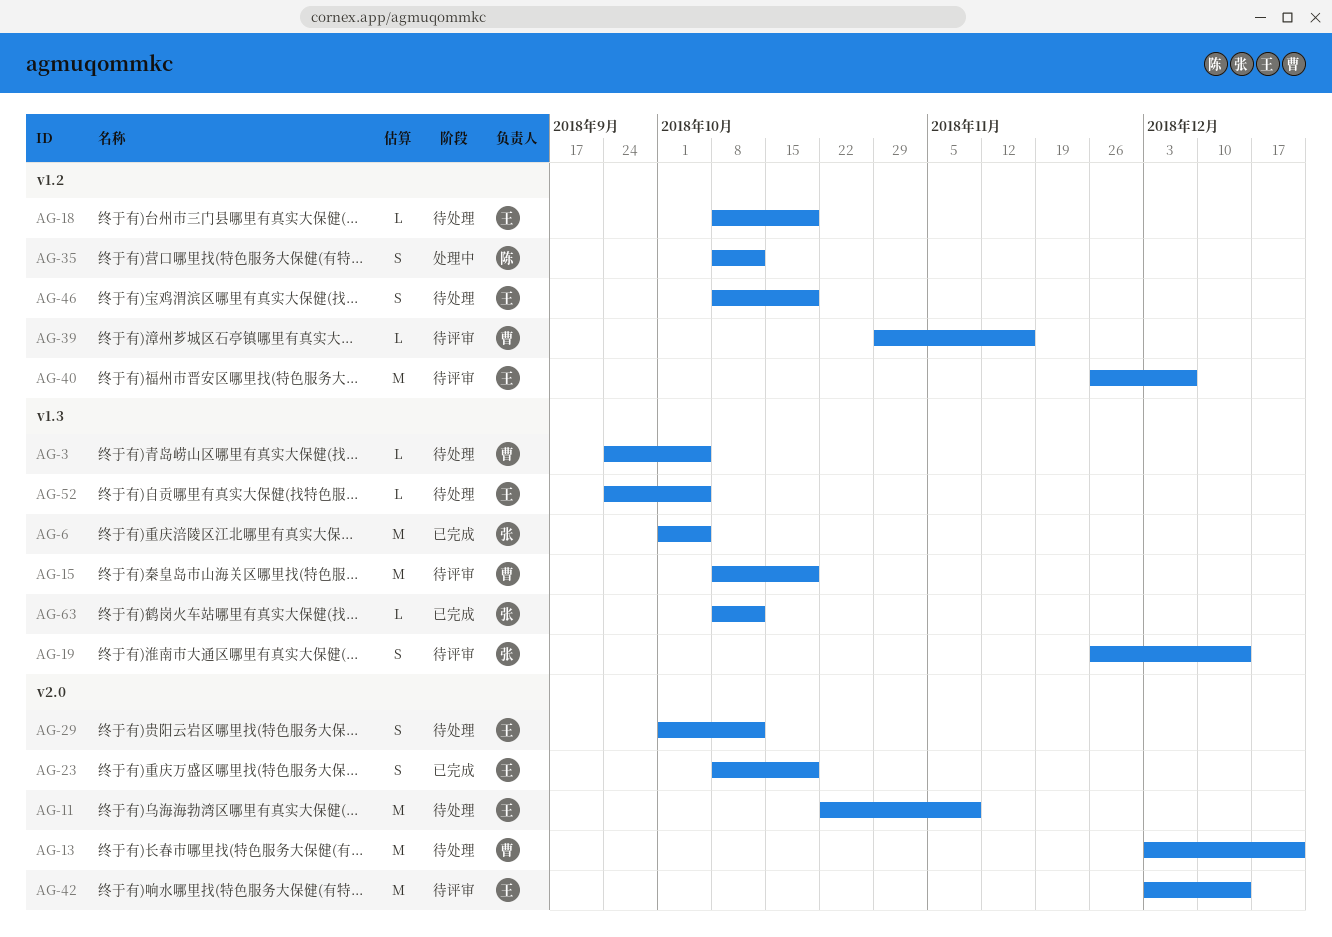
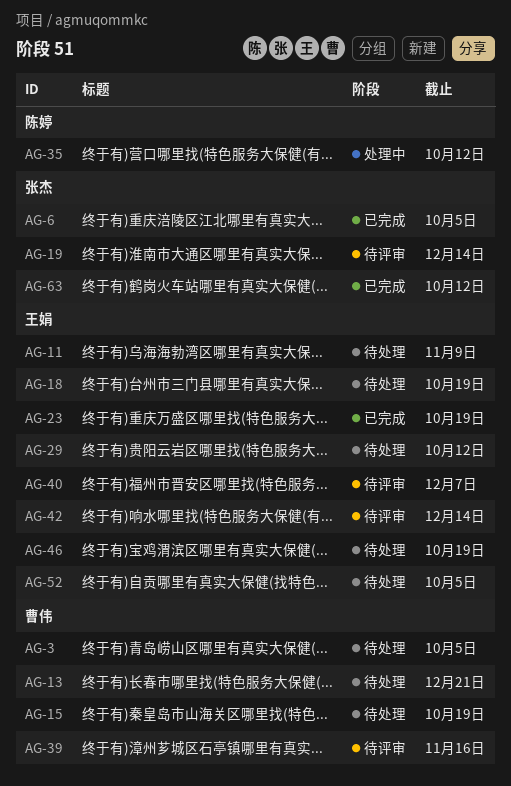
AG-15, status: 待评审 -> 待处理

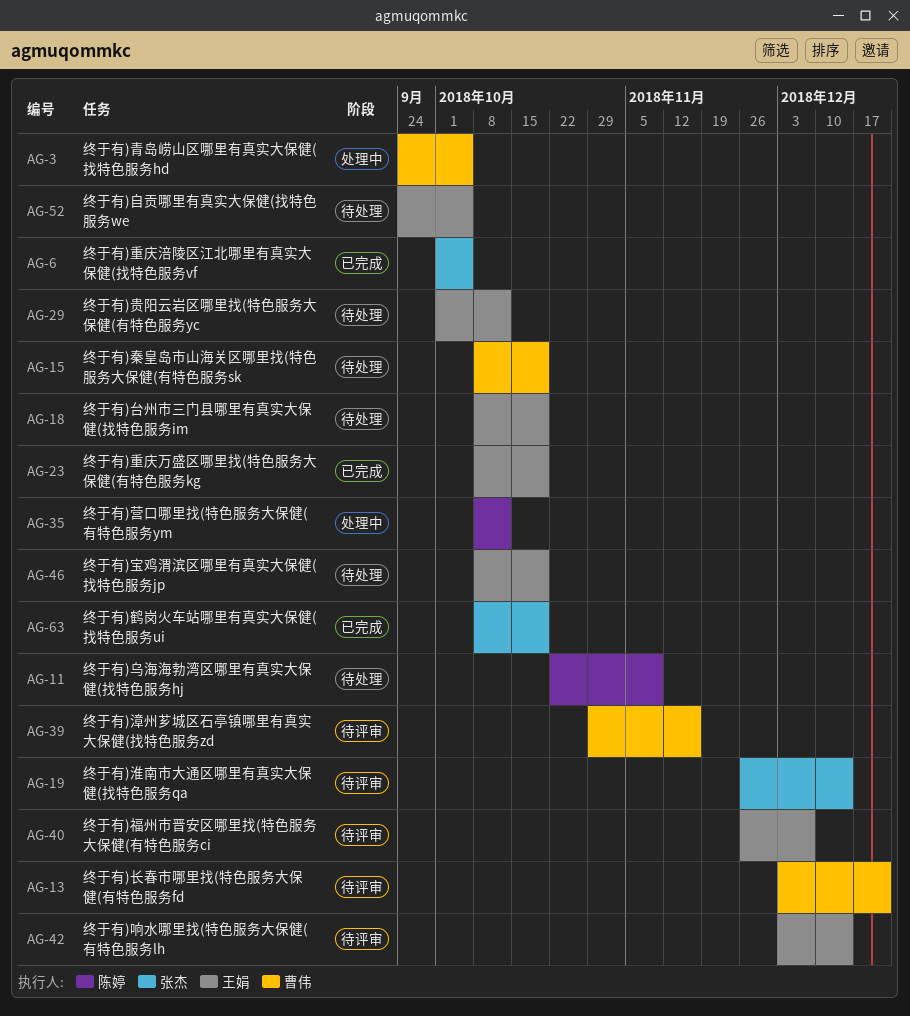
AG-3, status: 待处理 -> 处理中
AG-11, owner: 王娟 -> 陈婷
AG-13, status: 待处理 -> 待评审
AG-63, due: Oct 12 -> Oct 19

